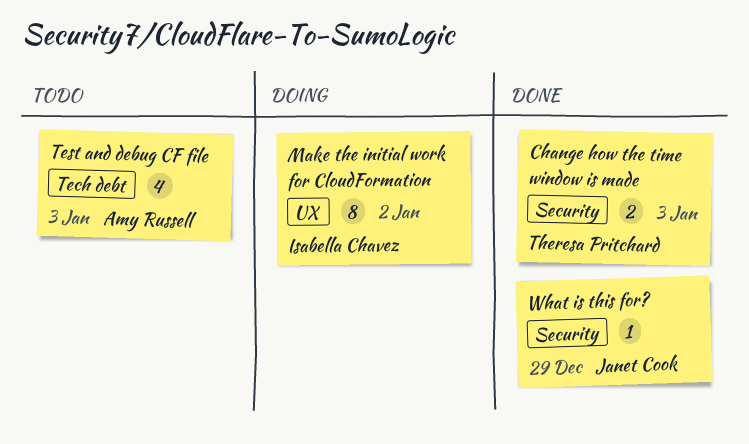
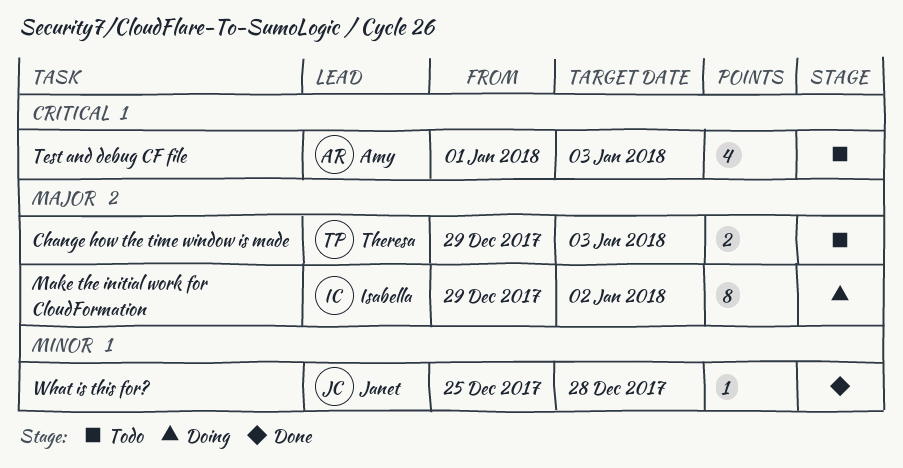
Change how the time window is made, status: Done -> Todo
What is this for?, due: Dec 29 -> Dec 28

